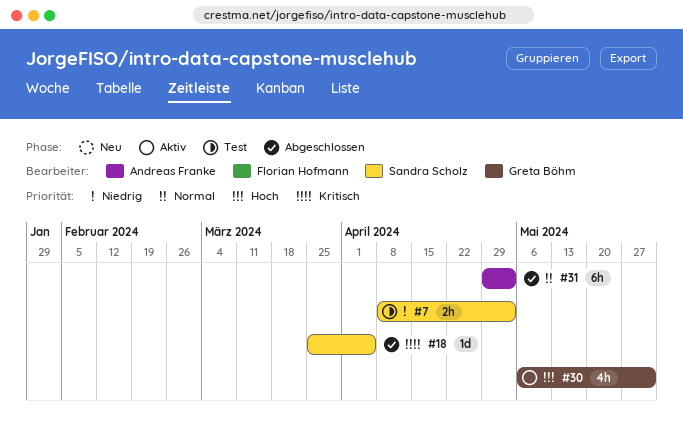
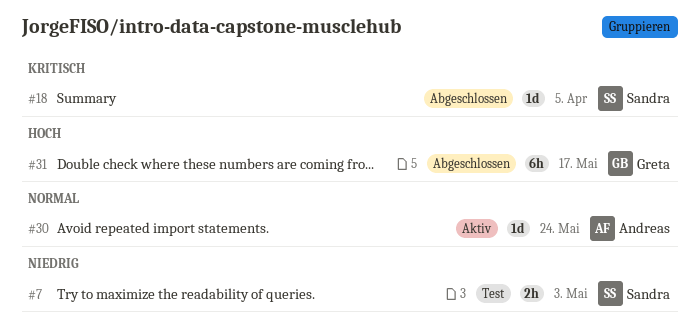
#30, owner: Greta Böhm -> Andreas Franke
#30, priority: Hoch -> Normal
#30, estimate: 4h -> 1d
#30, due: May 31 -> May 24
#31, owner: Andreas Franke -> Greta Böhm
#31, priority: Normal -> Hoch
#31, due: May 3 -> May 17

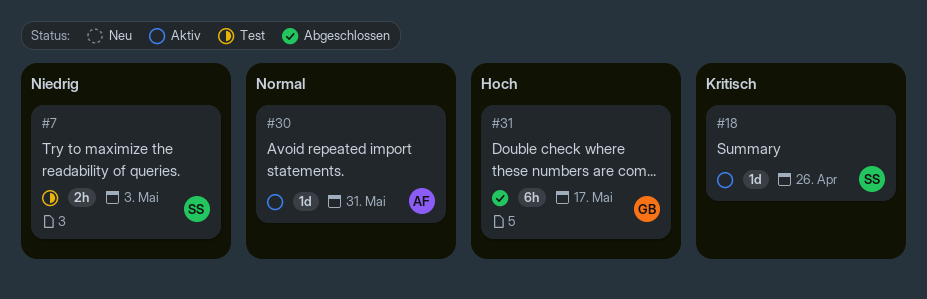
#18, status: Abgeschlossen -> Aktiv
#18, due: Apr 5 -> Apr 26
#30, due: May 24 -> May 31

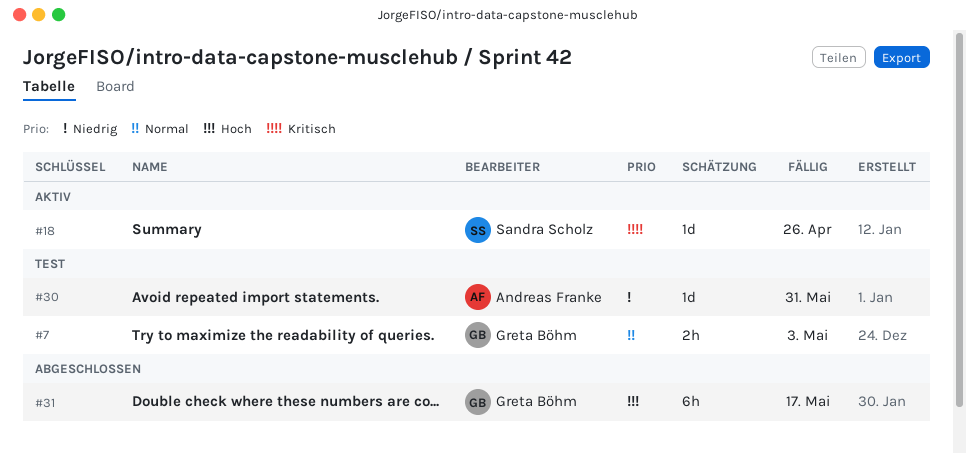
#7, owner: Sandra Scholz -> Greta Böhm
#7, priority: Niedrig -> Normal
#30, status: Aktiv -> Test
#30, priority: Normal -> Niedrig

